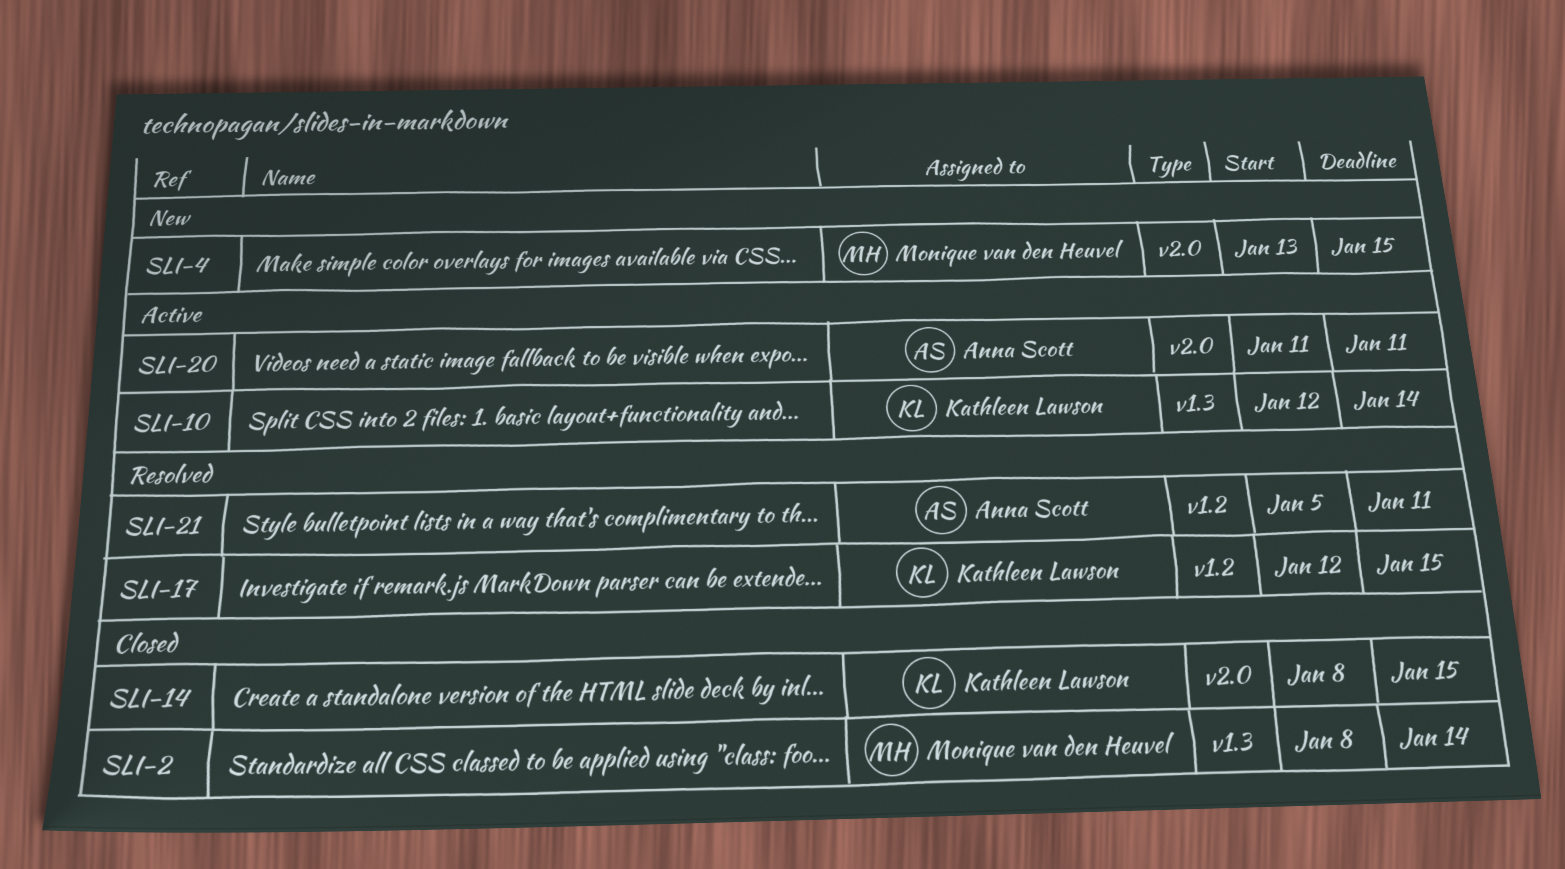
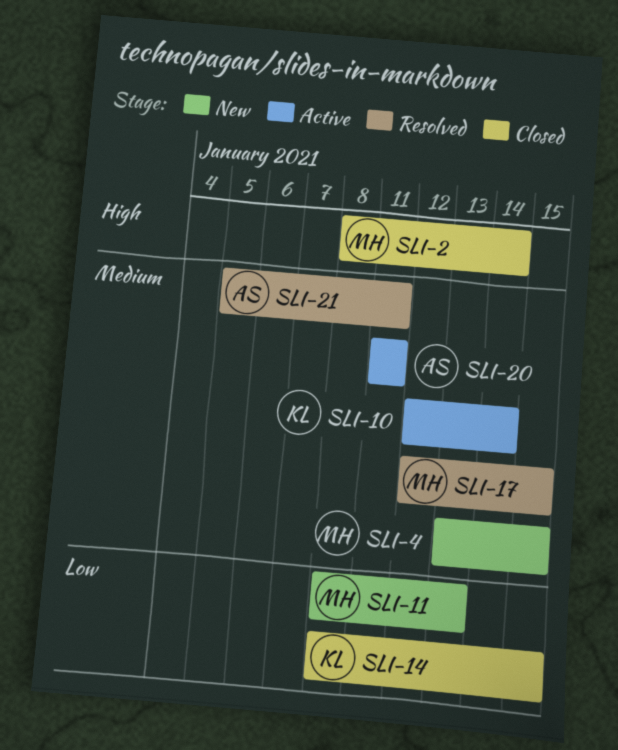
SLI-11: none -> present
SLI-17, owner: Kathleen Lawson -> Monique van den Heuvel

